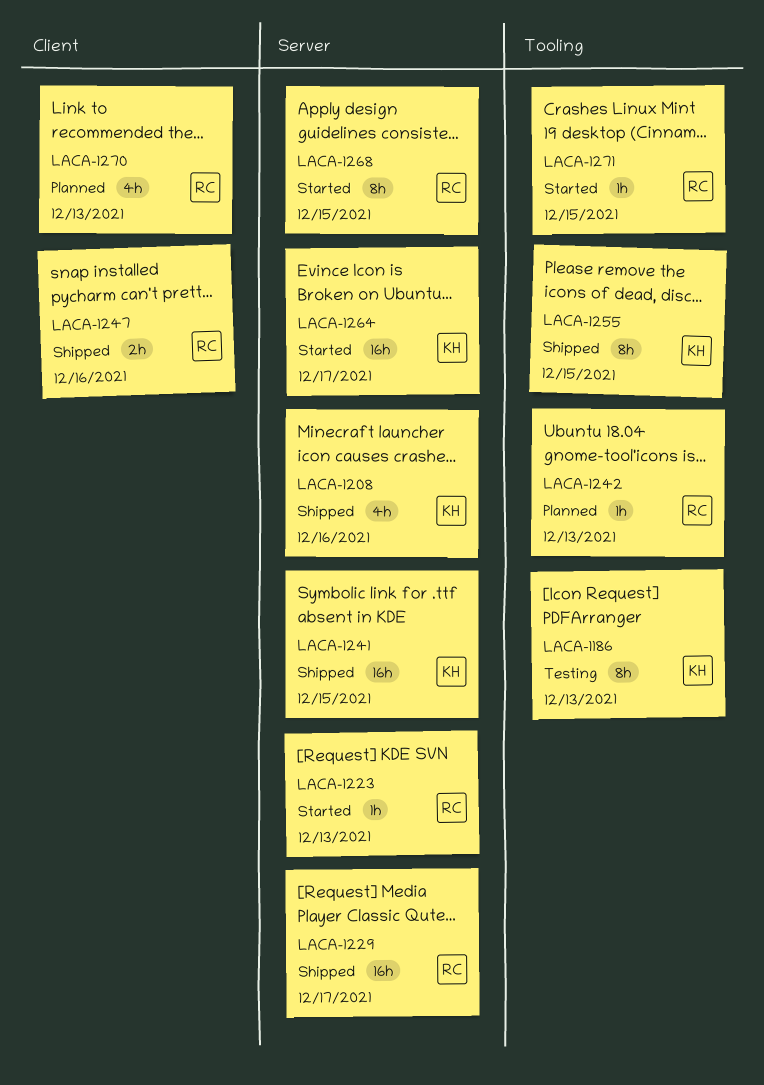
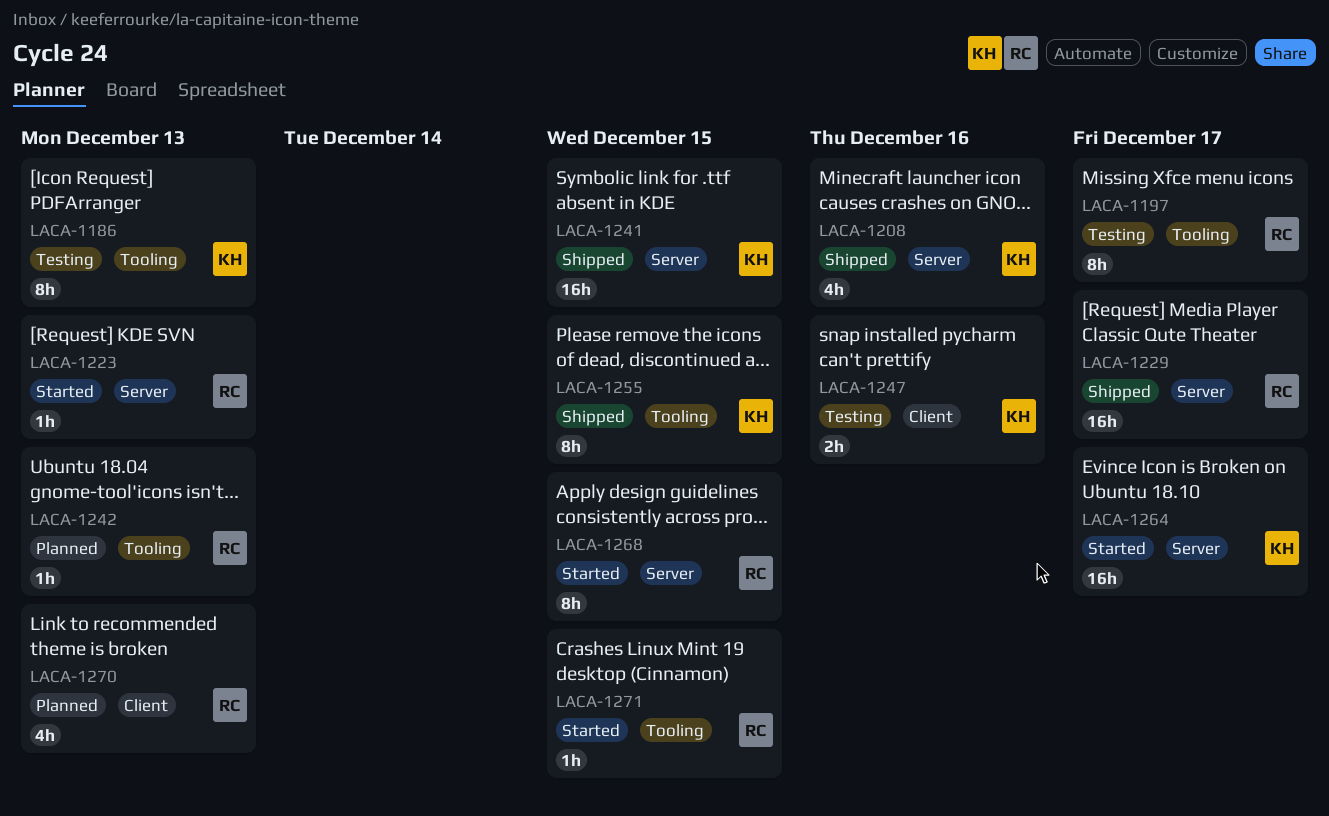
LACA-1197: none -> present
LACA-1247, status: Shipped -> Testing
LACA-1247, owner: RC -> KH

